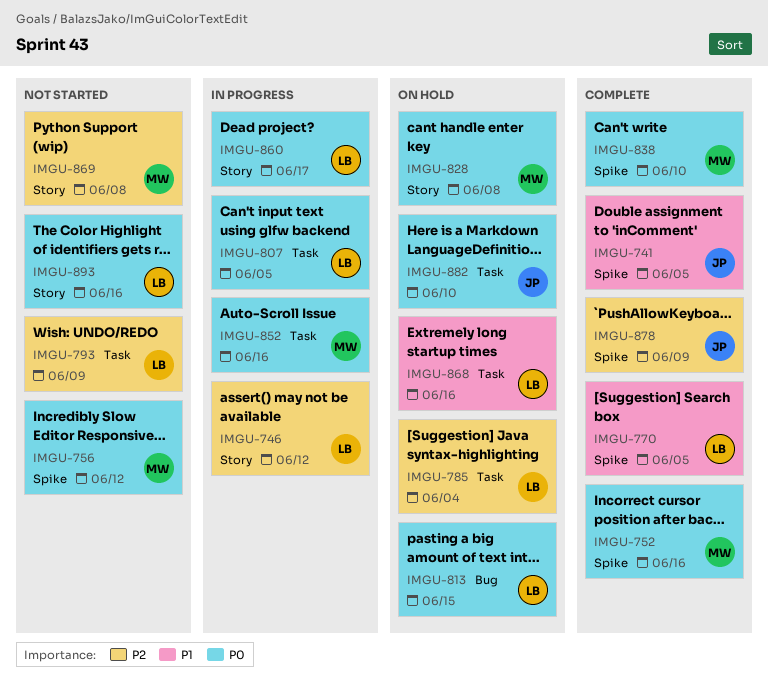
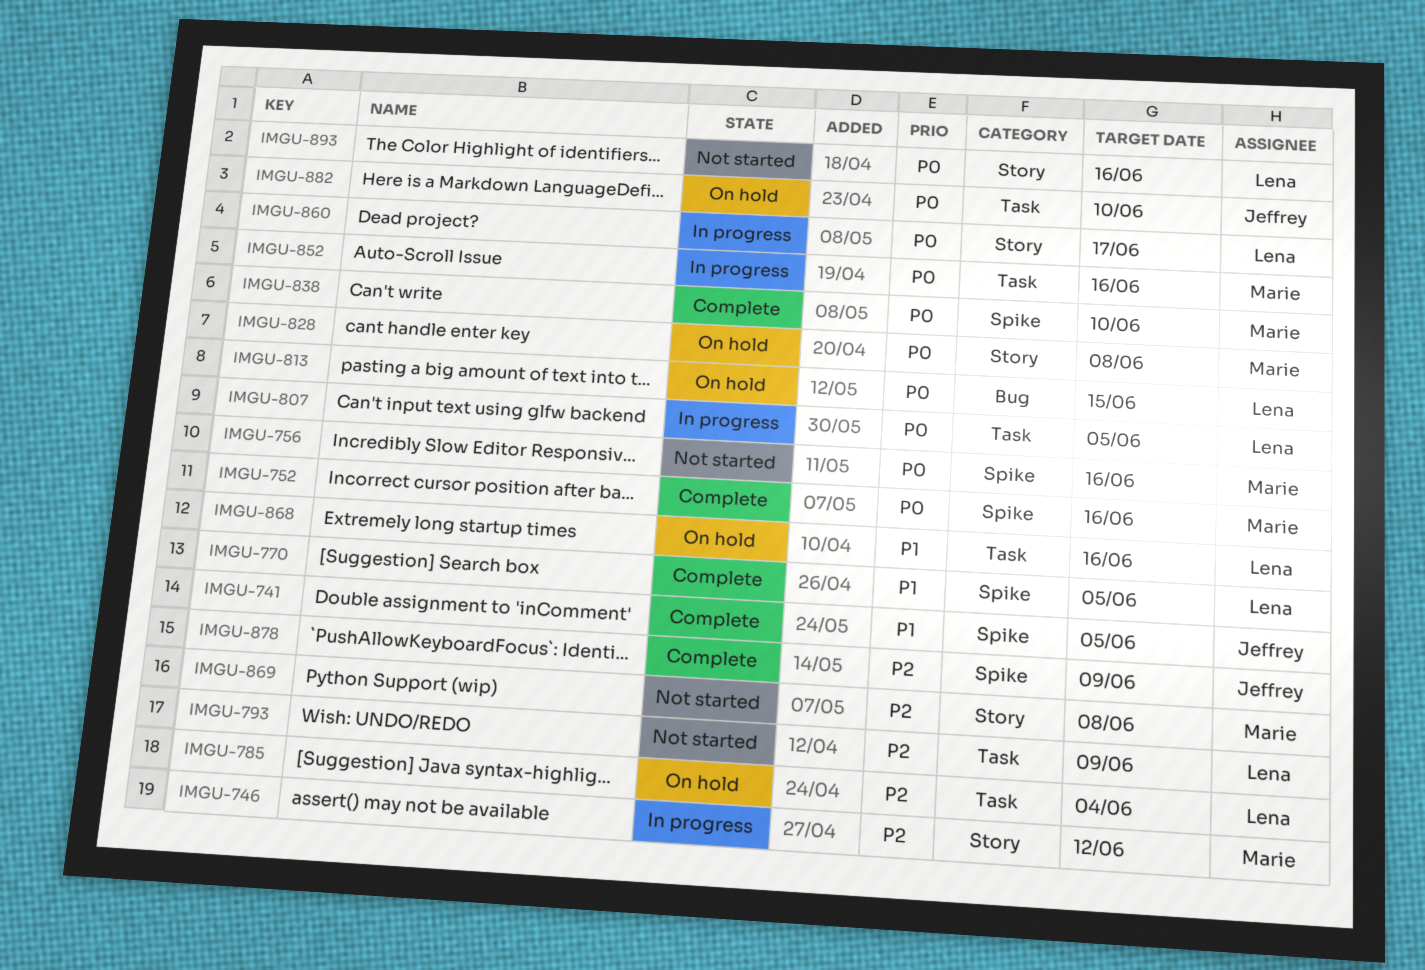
IMGU-746, owner: Lena -> Marie
IMGU-756, due: Jun 12 -> Jun 16

